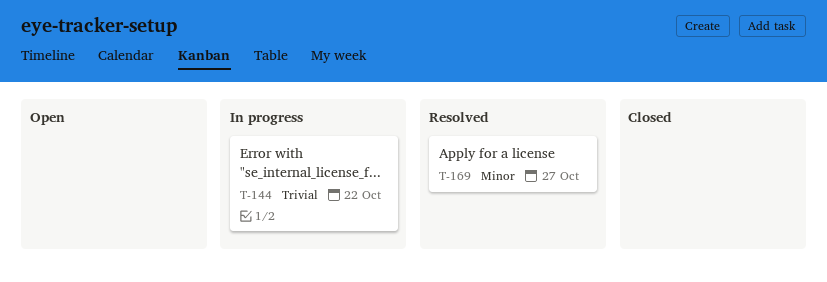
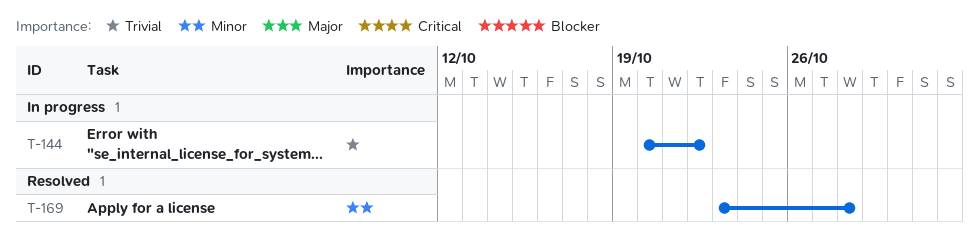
T-169, due: Oct 27 -> Oct 28

